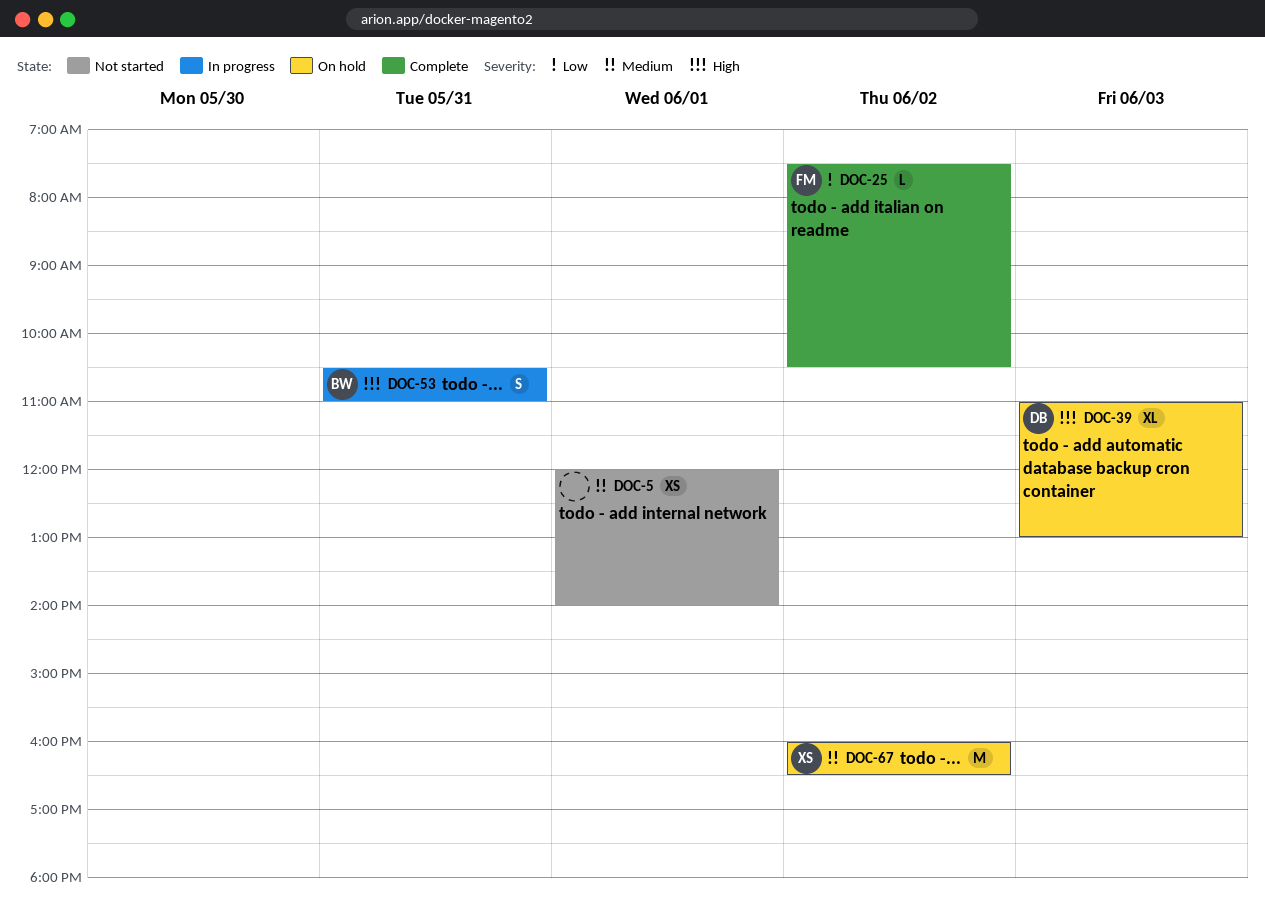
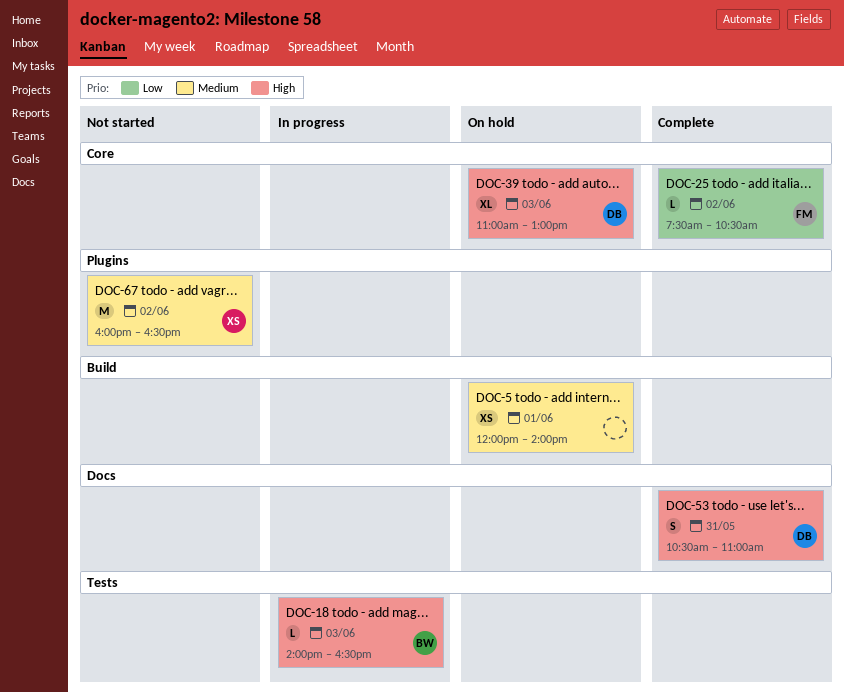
DOC-5, status: Not started -> On hold
DOC-18: none -> present
DOC-53, status: In progress -> Complete
DOC-53, owner: BW -> DB
DOC-67, status: On hold -> Not started

